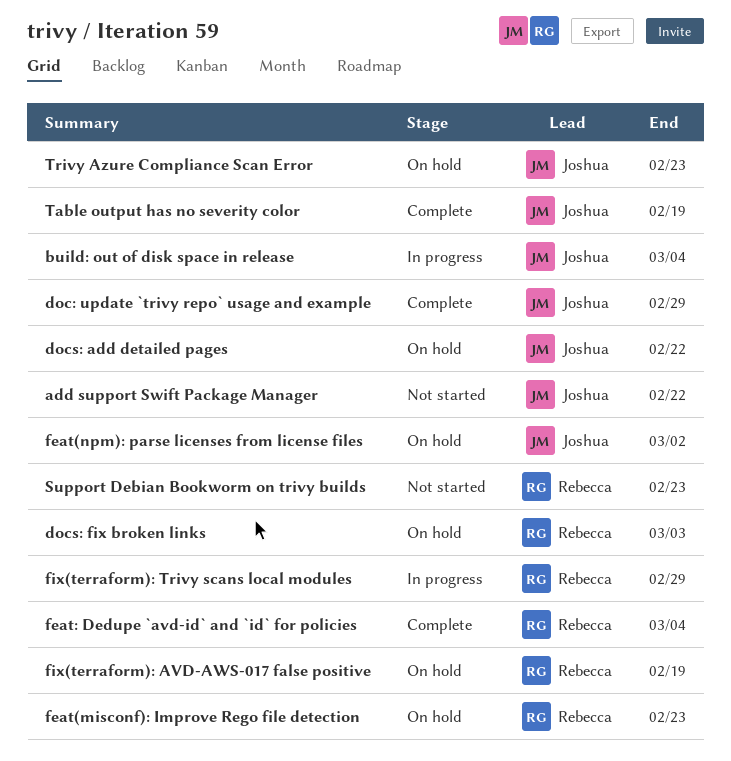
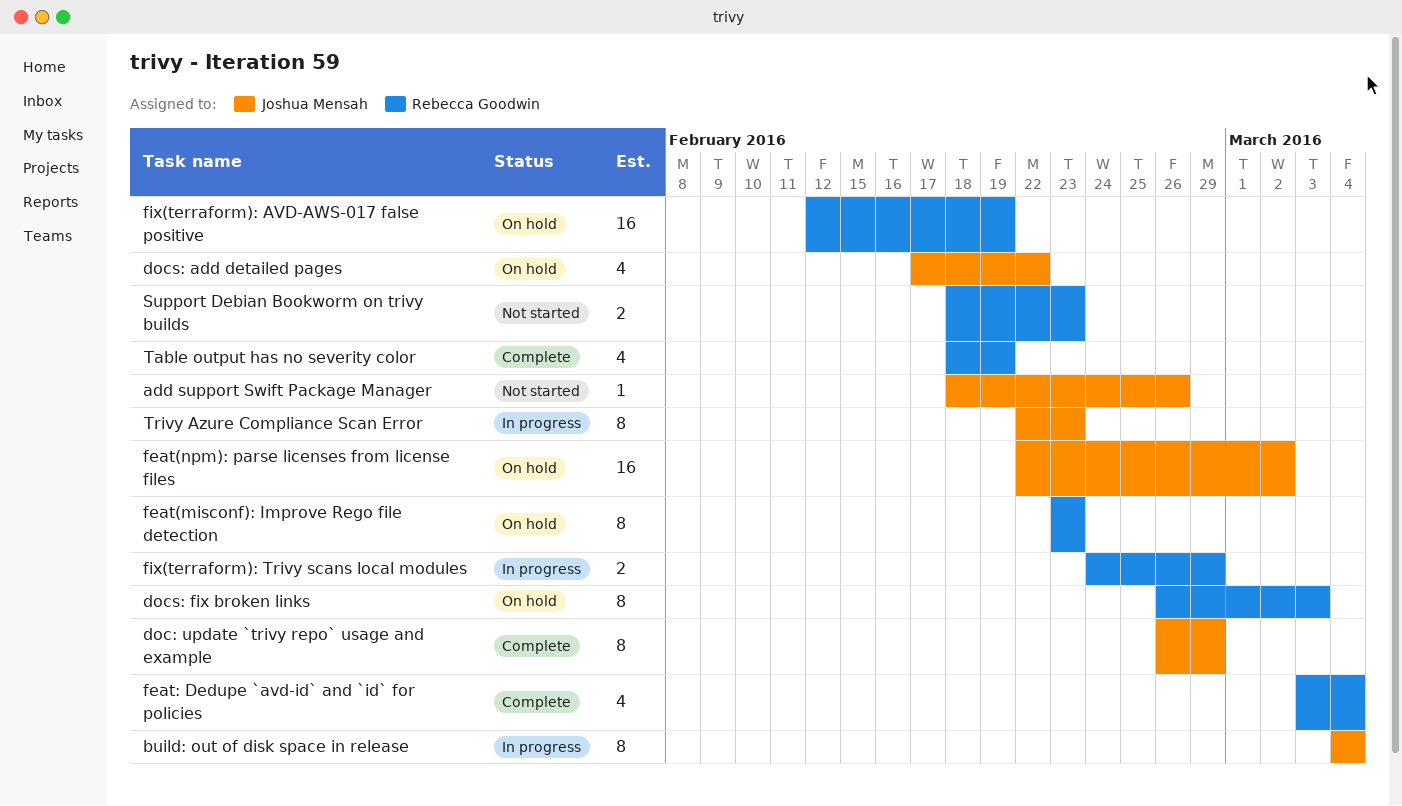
add support Swift Package Manager, due: Feb 22 -> Feb 26
Table output has no severity color, owner: Joshua Mensah -> Rebecca Goodwin
Trivy Azure Compliance Scan Error, status: On hold -> In progress

